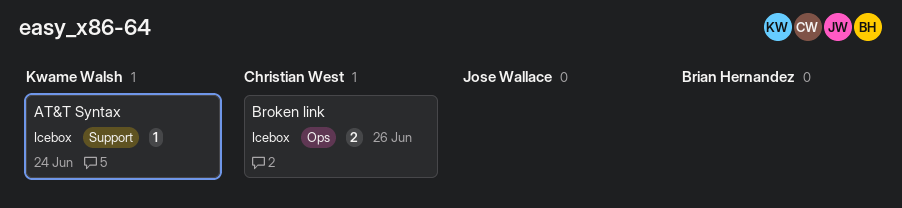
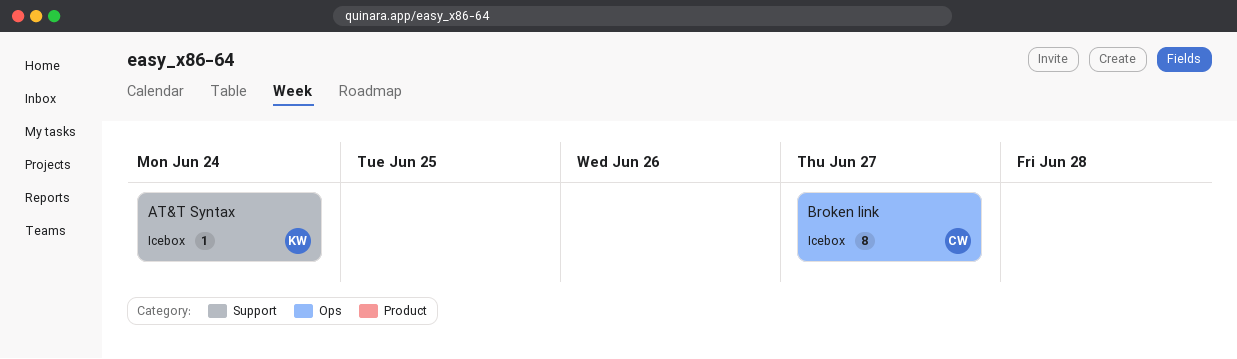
Broken link, estimate: 2 -> 8
Broken link, due: Jun 26 -> Jun 27

